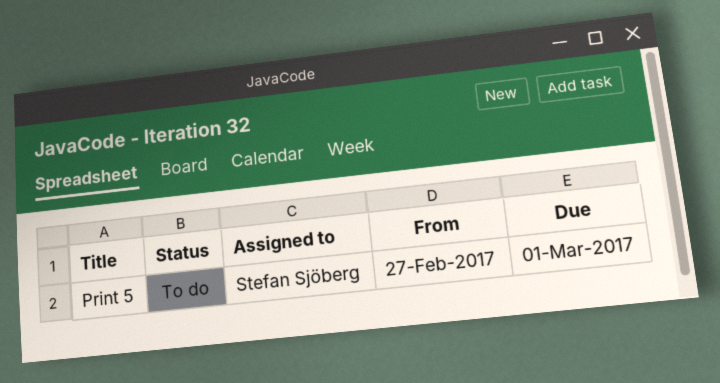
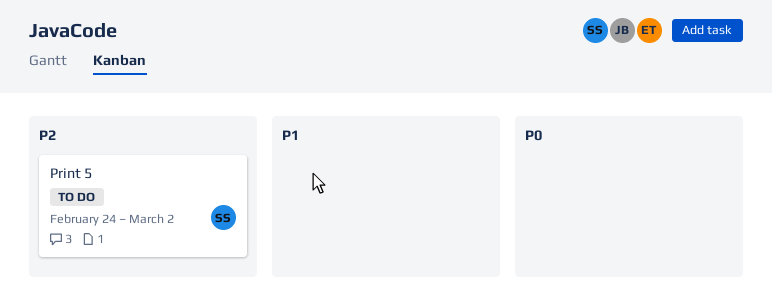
Print 5, start: Feb 27 -> Feb 24
Print 5, due: Mar 1 -> Mar 2

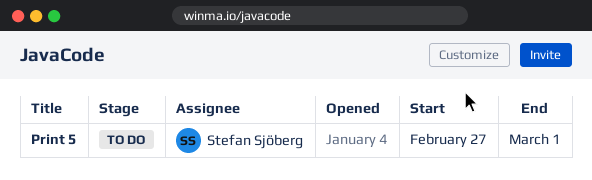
Print 5, start: Feb 24 -> Feb 27
Print 5, due: Mar 2 -> Mar 1

